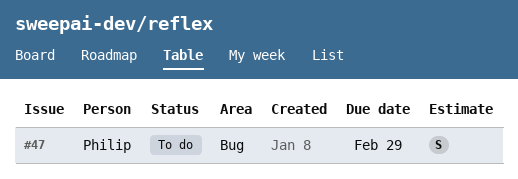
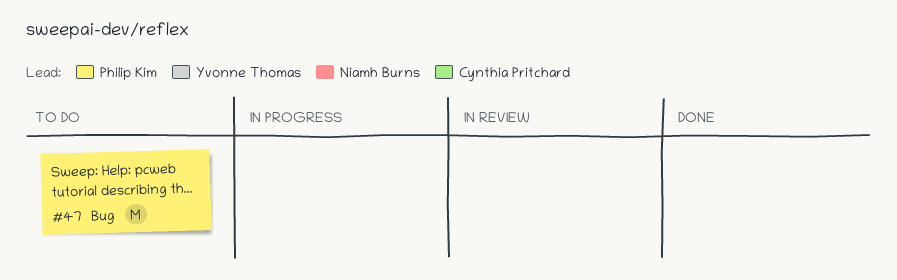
#47, estimate: S -> M

